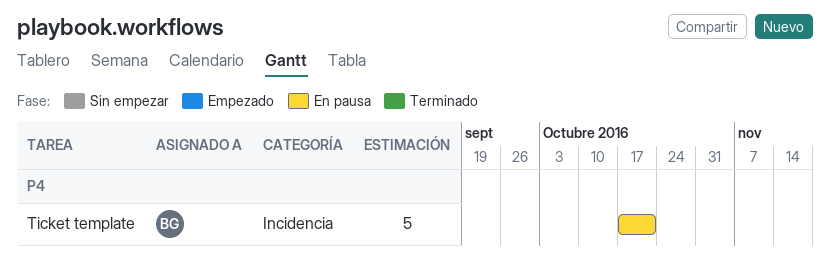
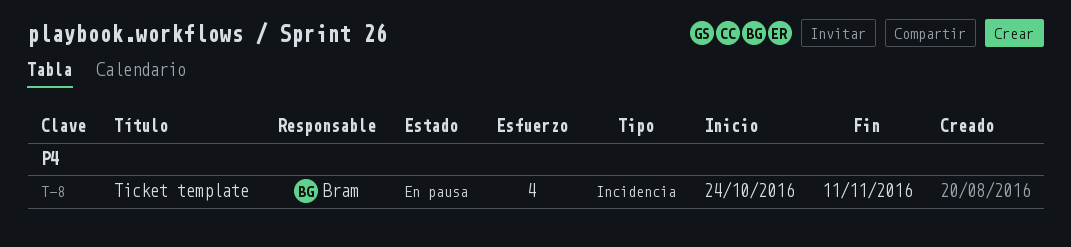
Ticket template, estimate: 5 -> 4
Ticket template, start: Oct 17 -> Oct 24
Ticket template, due: Oct 21 -> Nov 11

